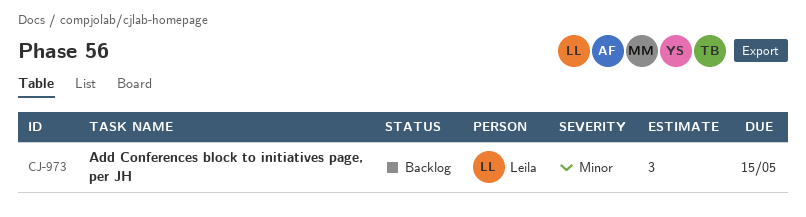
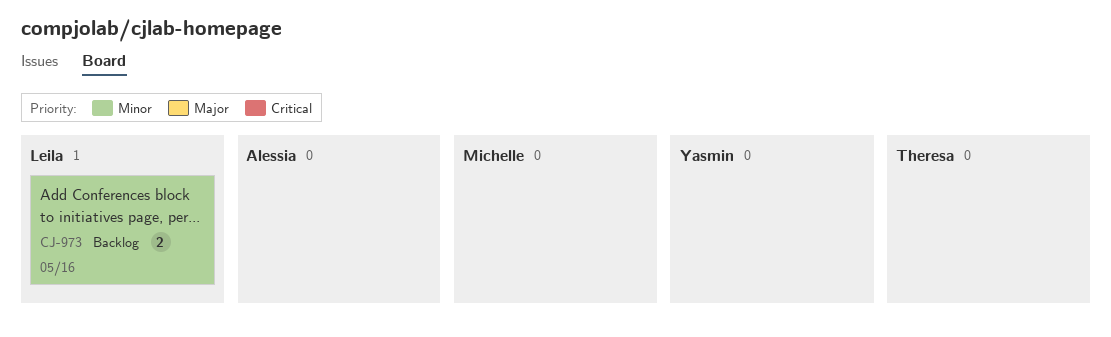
CJ-973, estimate: 3 -> 2
CJ-973, due: May 15 -> May 16

